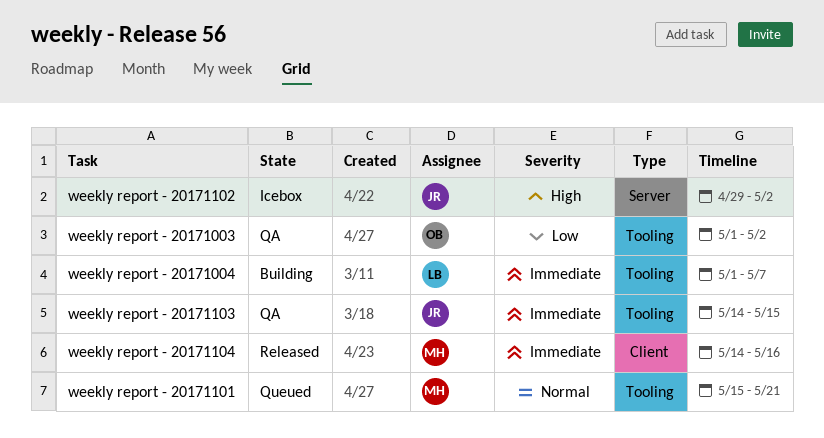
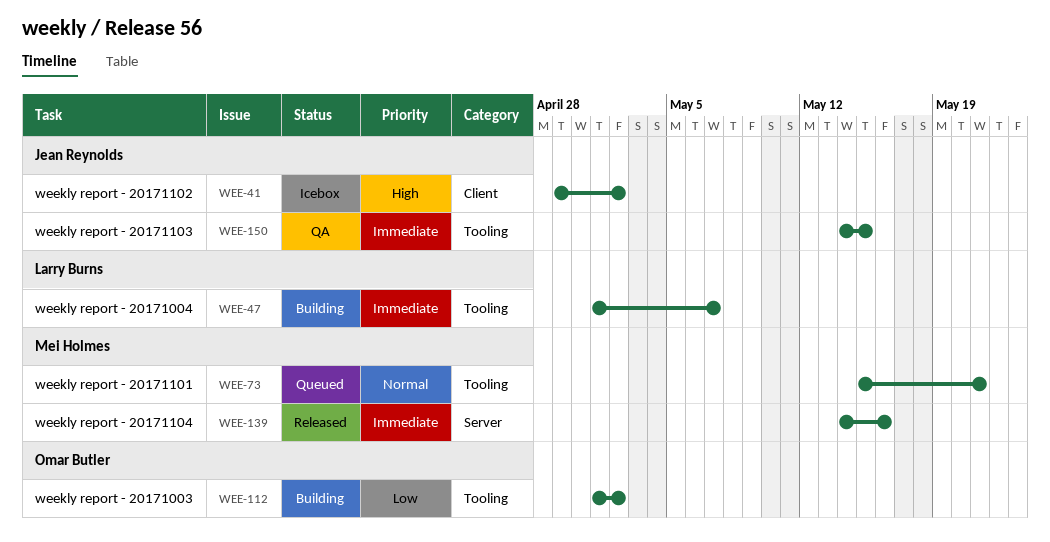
weekly report - 20171003, status: QA -> Building
weekly report - 20171102, label: Server -> Client
weekly report - 20171104, label: Client -> Server

